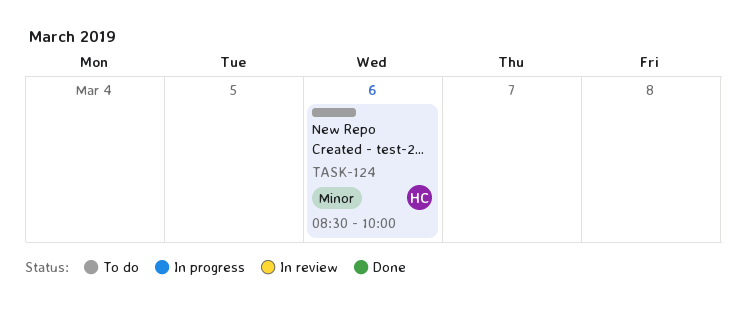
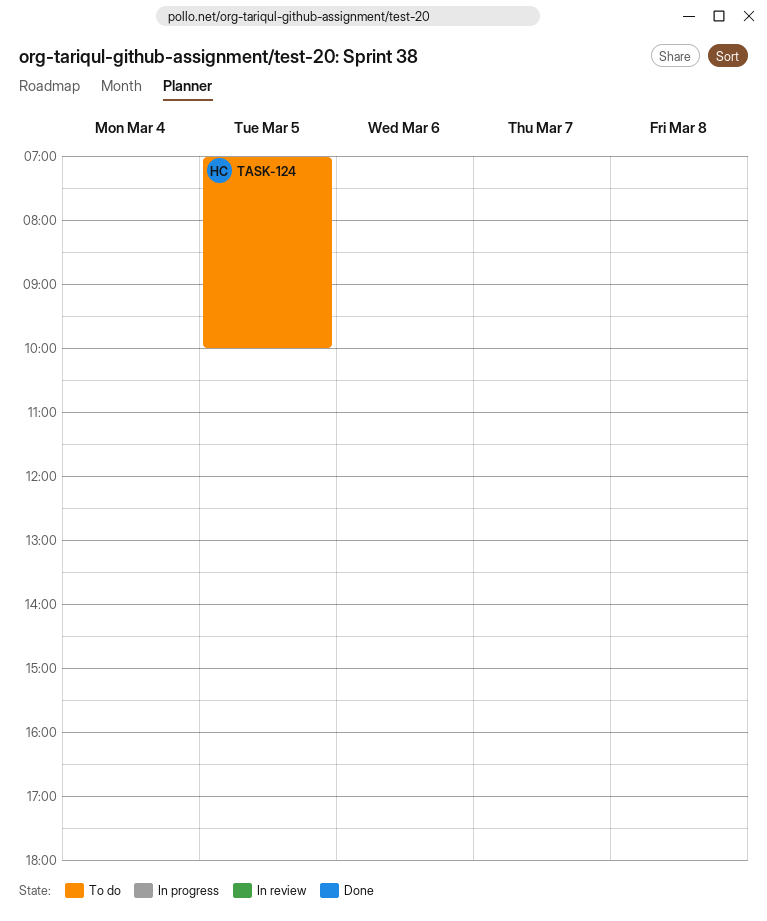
TASK-124, day: Mar 6 -> Mar 5
TASK-124, begins: 08:30 -> 07:00

